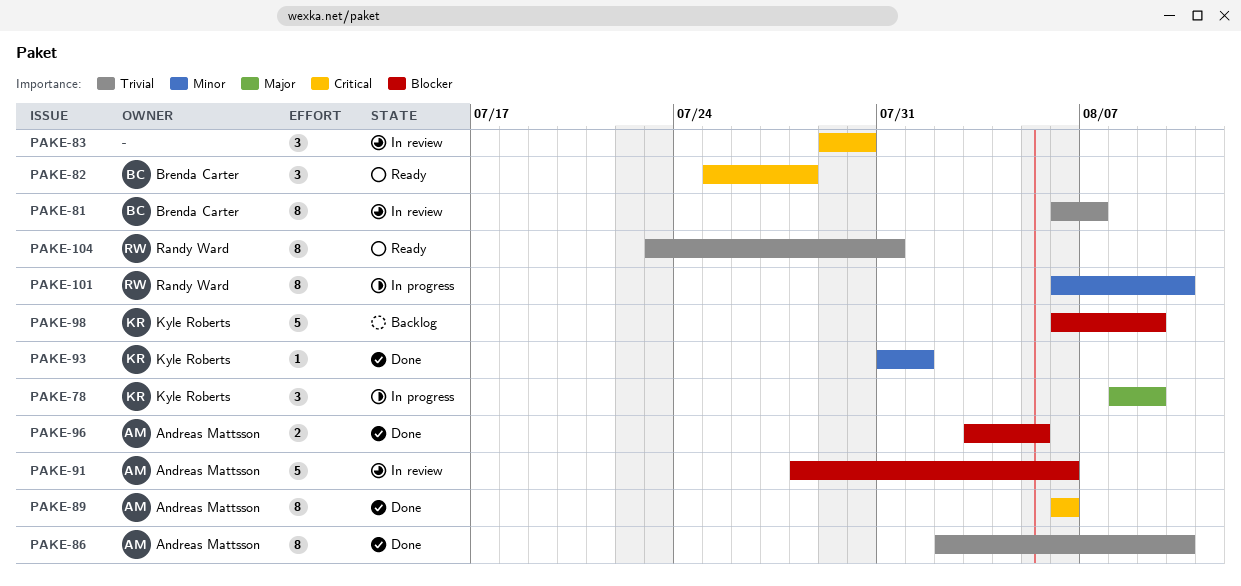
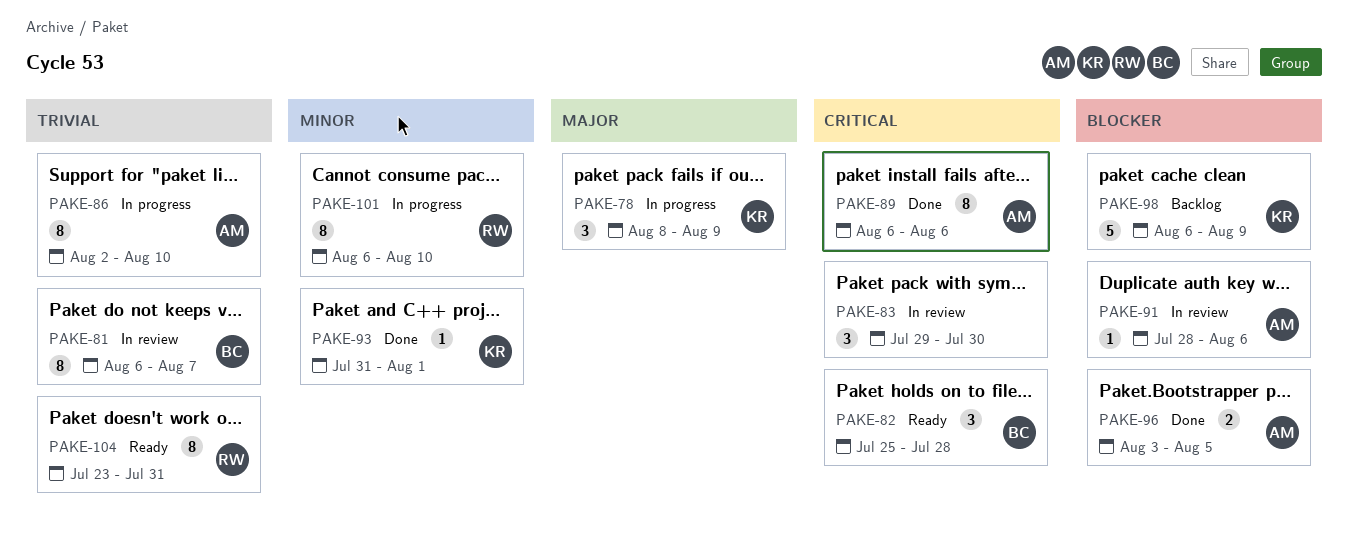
PAKE-86, status: Done -> In progress
PAKE-91, estimate: 5 -> 1

